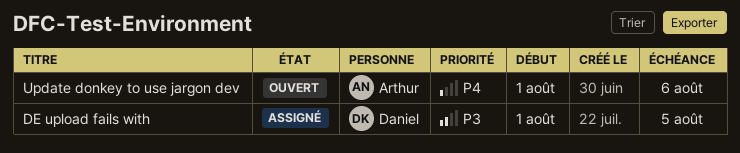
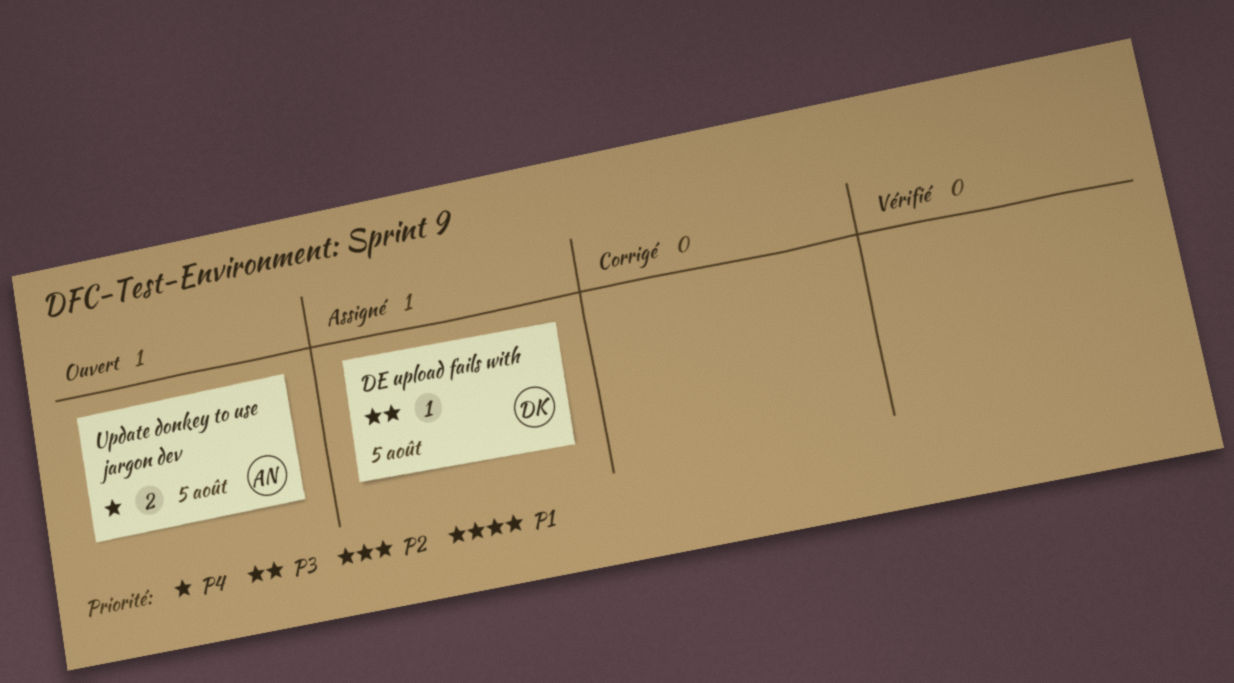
Update donkey to use jargon dev, due: Aug 6 -> Aug 5

